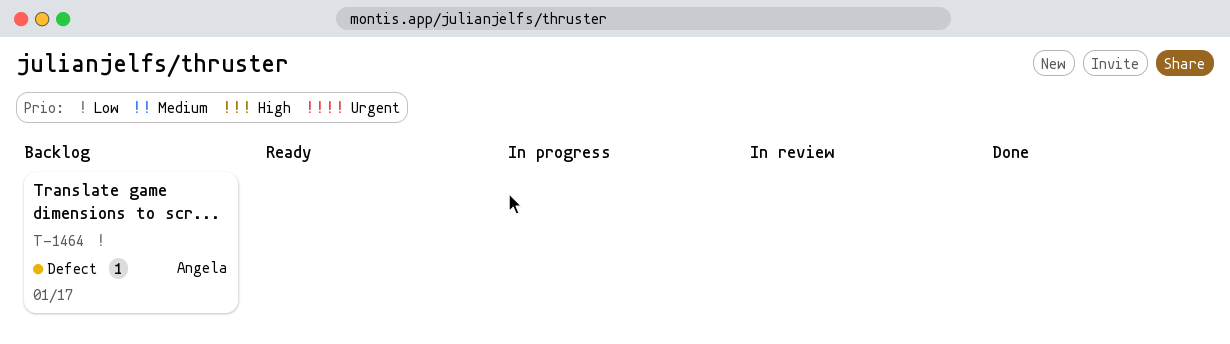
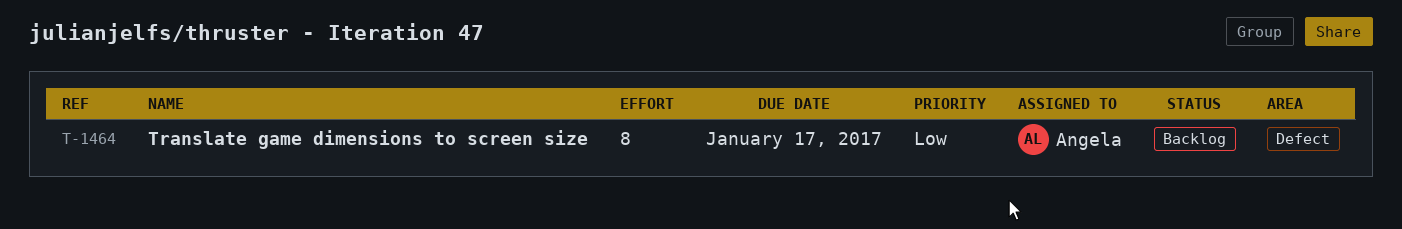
T-1464, estimate: 1 -> 8

